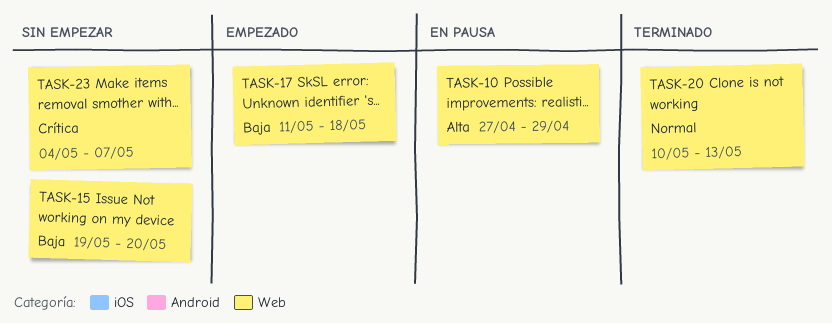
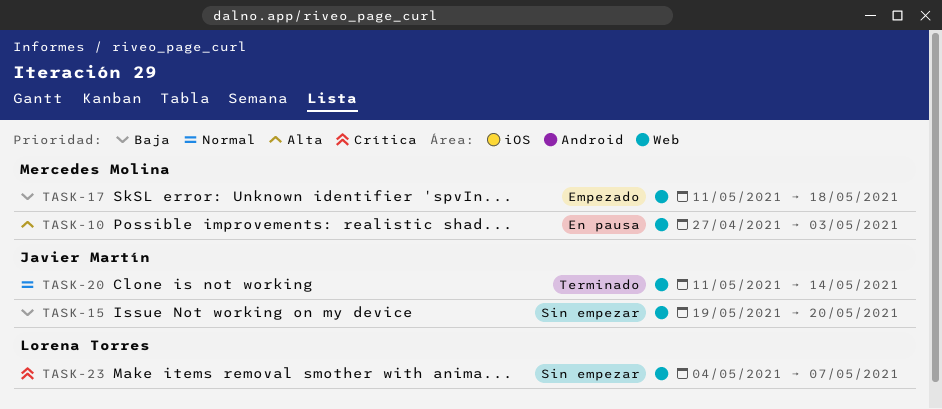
TASK-10, due: Apr 29 -> May 3
TASK-20, start: May 10 -> May 11
TASK-20, due: May 13 -> May 14

